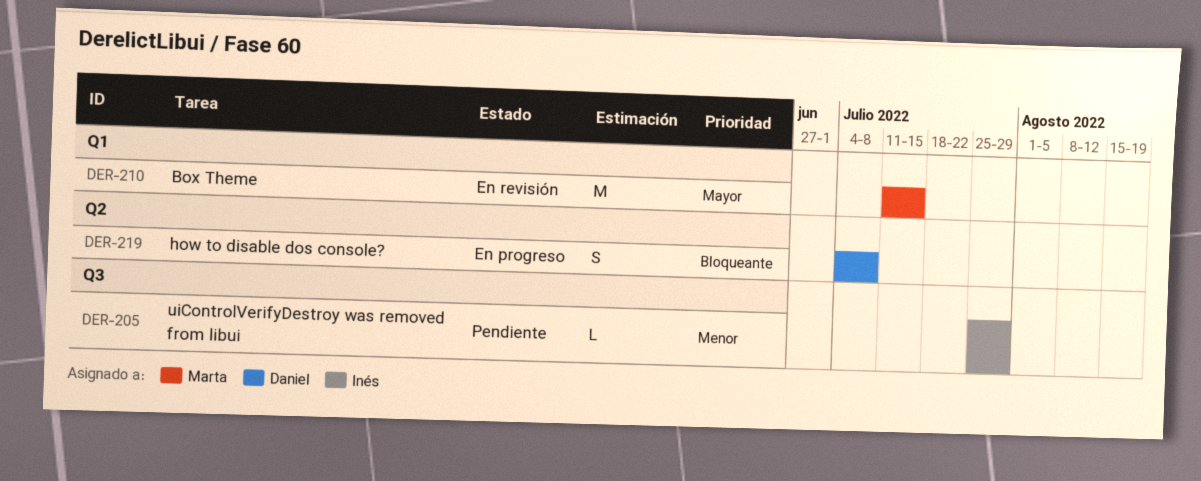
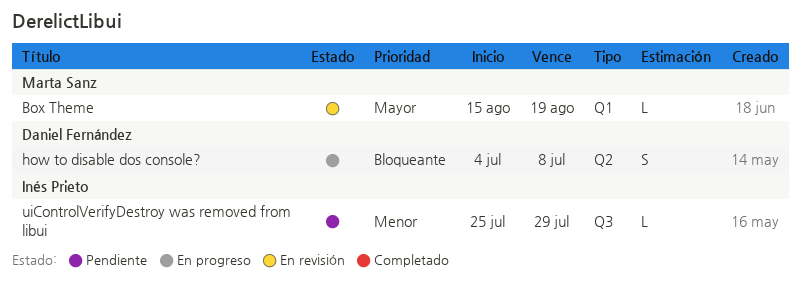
Box Theme, estimate: M -> L
Box Theme, start: Jul 11 -> Aug 15
Box Theme, due: Jul 15 -> Aug 19

